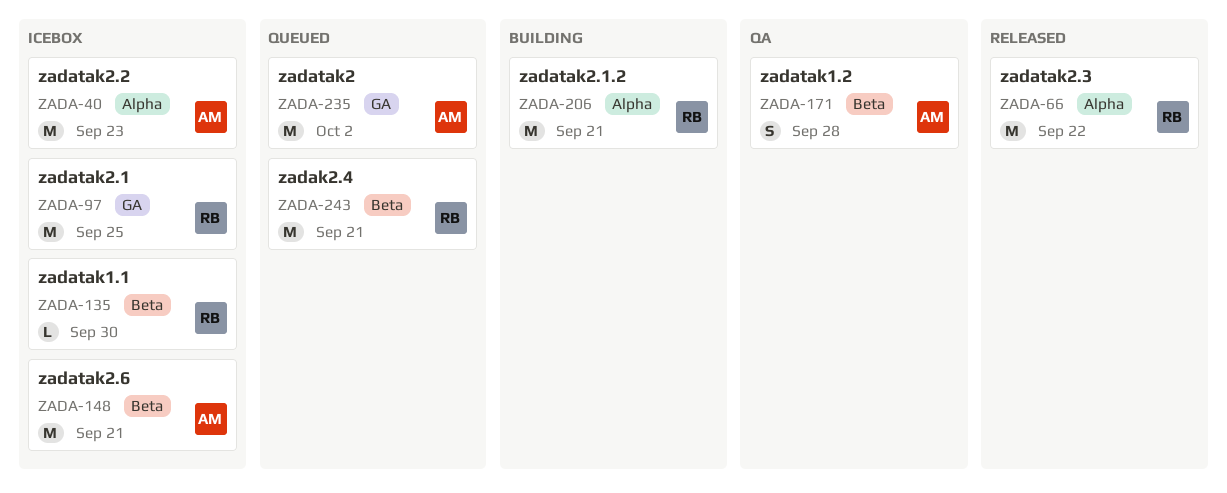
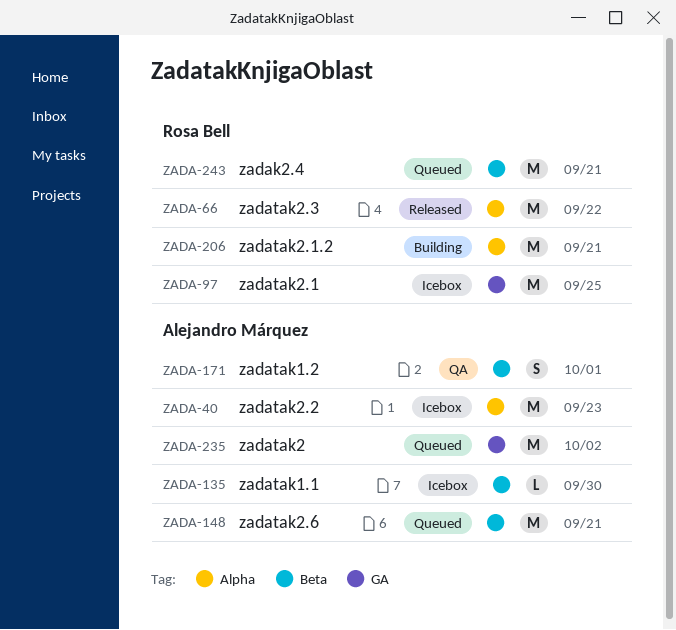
ZADA-135, owner: Rosa Bell -> Alejandro Márquez
ZADA-148, status: Icebox -> Queued
ZADA-171, due: Sep 28 -> Oct 1

